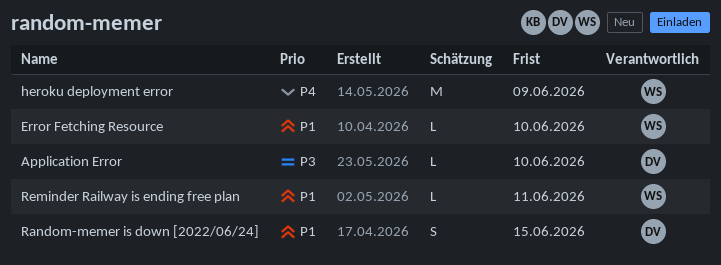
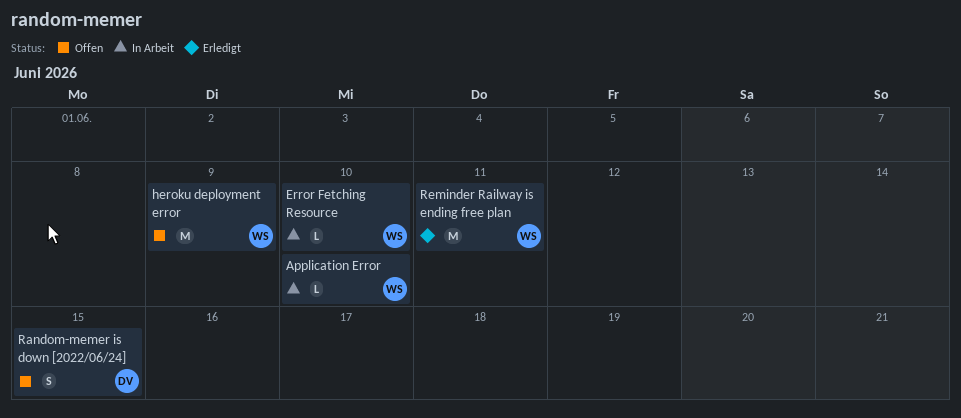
Application Error, owner: DV -> WS
Reminder Railway is ending free plan, estimate: L -> M

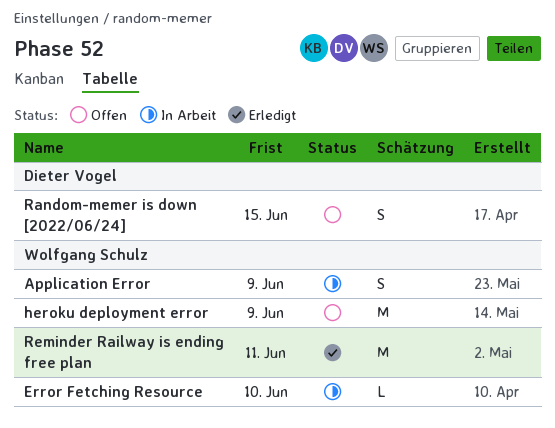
Application Error, estimate: L -> S
Application Error, due: Jun 10 -> Jun 9

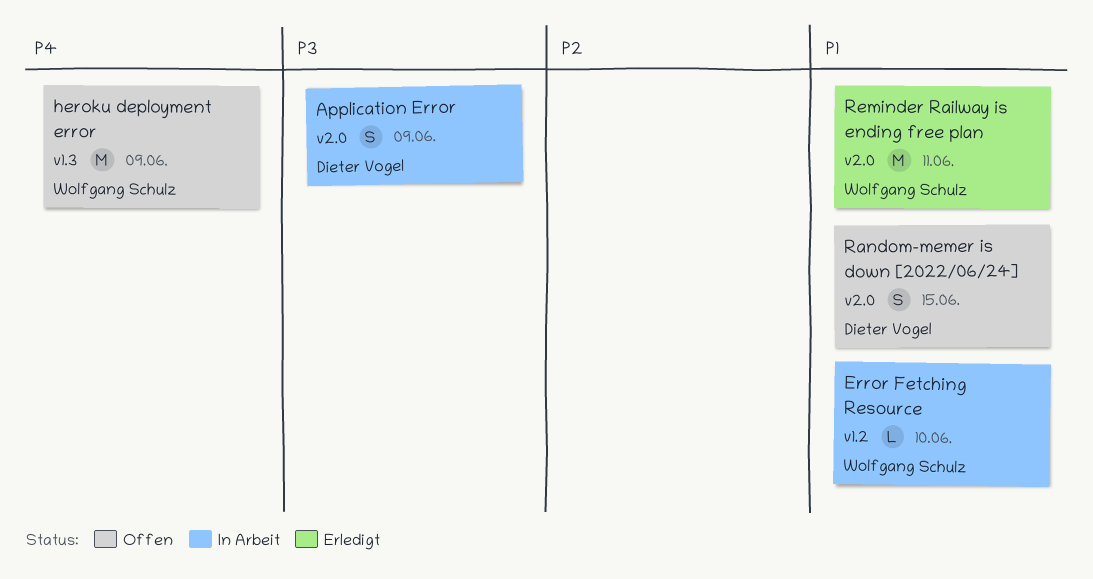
Application Error, owner: Wolfgang Schulz -> Dieter Vogel

